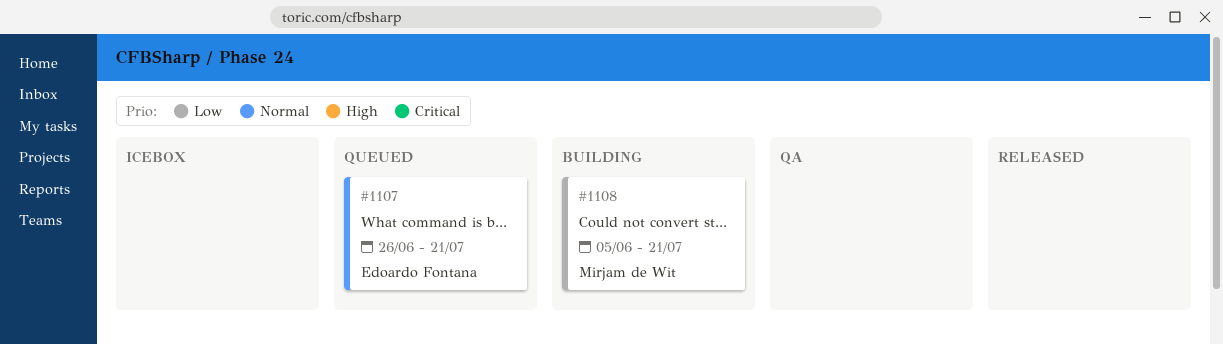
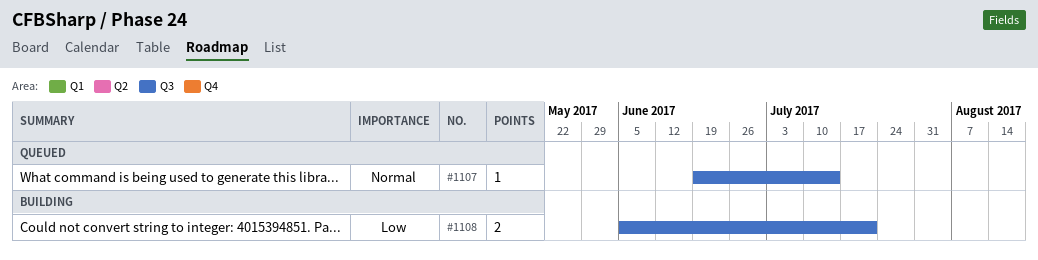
#1107, start: Jun 26 -> Jun 19
#1107, due: Jul 21 -> Jul 14

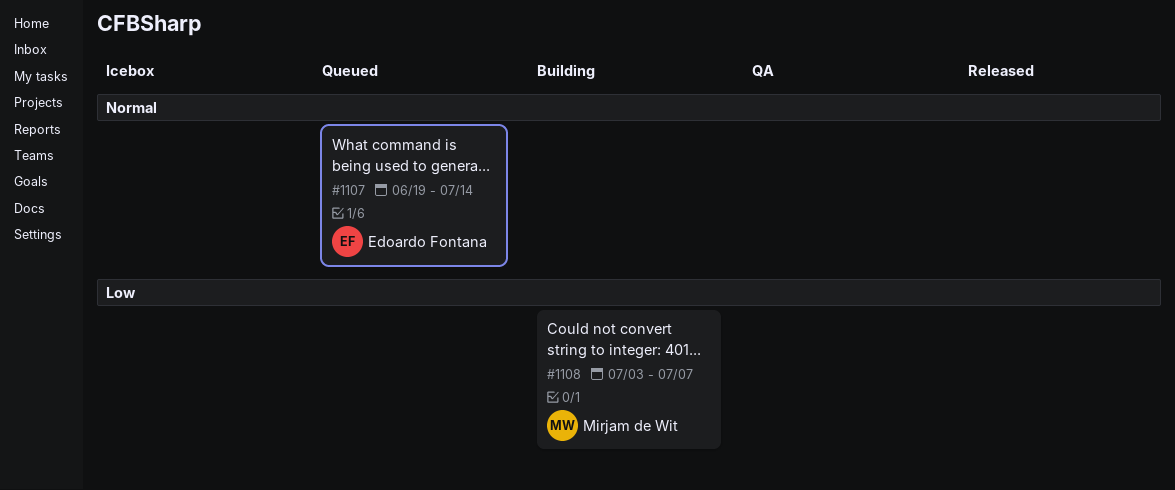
#1108, start: Jun 5 -> Jul 3
#1108, due: Jul 21 -> Jul 7

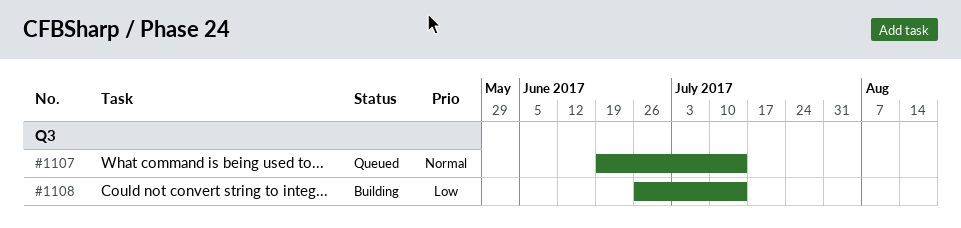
#1108, start: Jul 3 -> Jun 26
#1108, due: Jul 7 -> Jul 14

